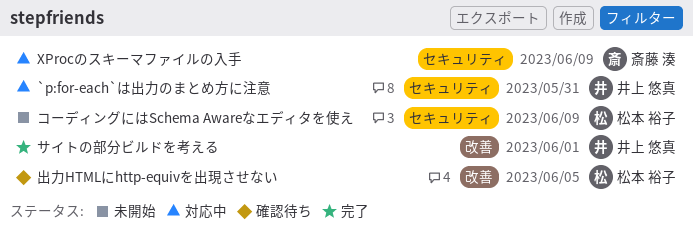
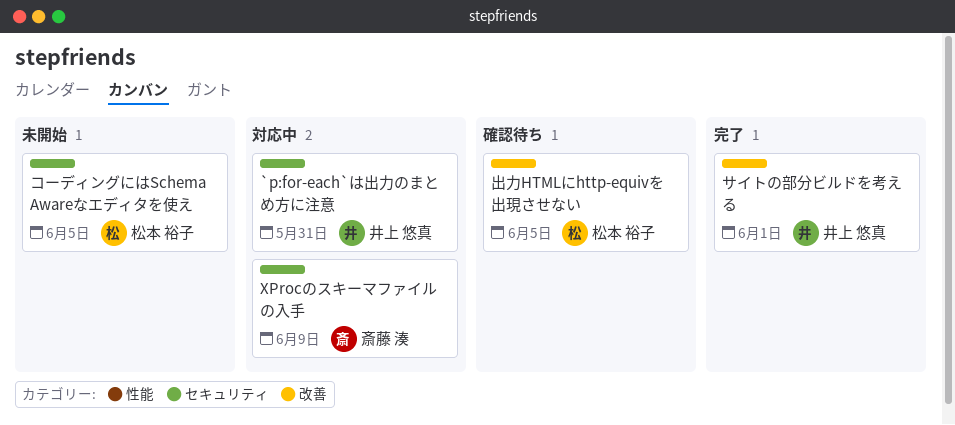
コーディングにはSchema Awareなエディタを使え, due: Jun 9 -> Jun 5

